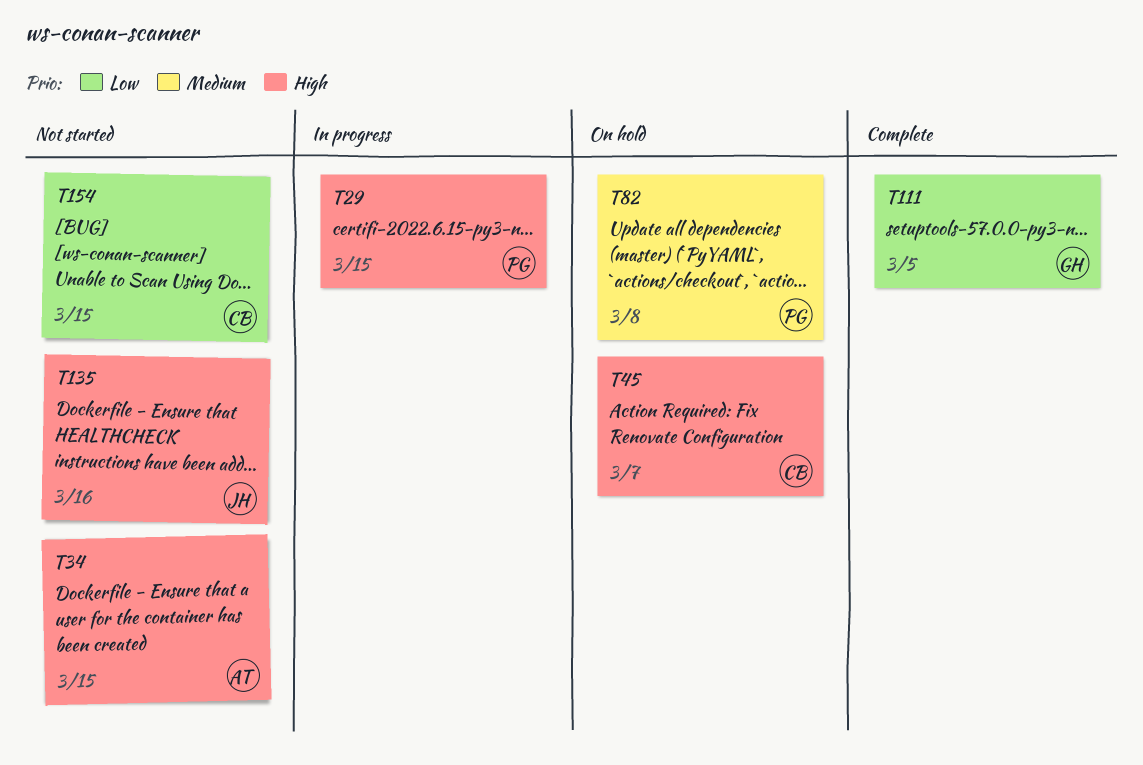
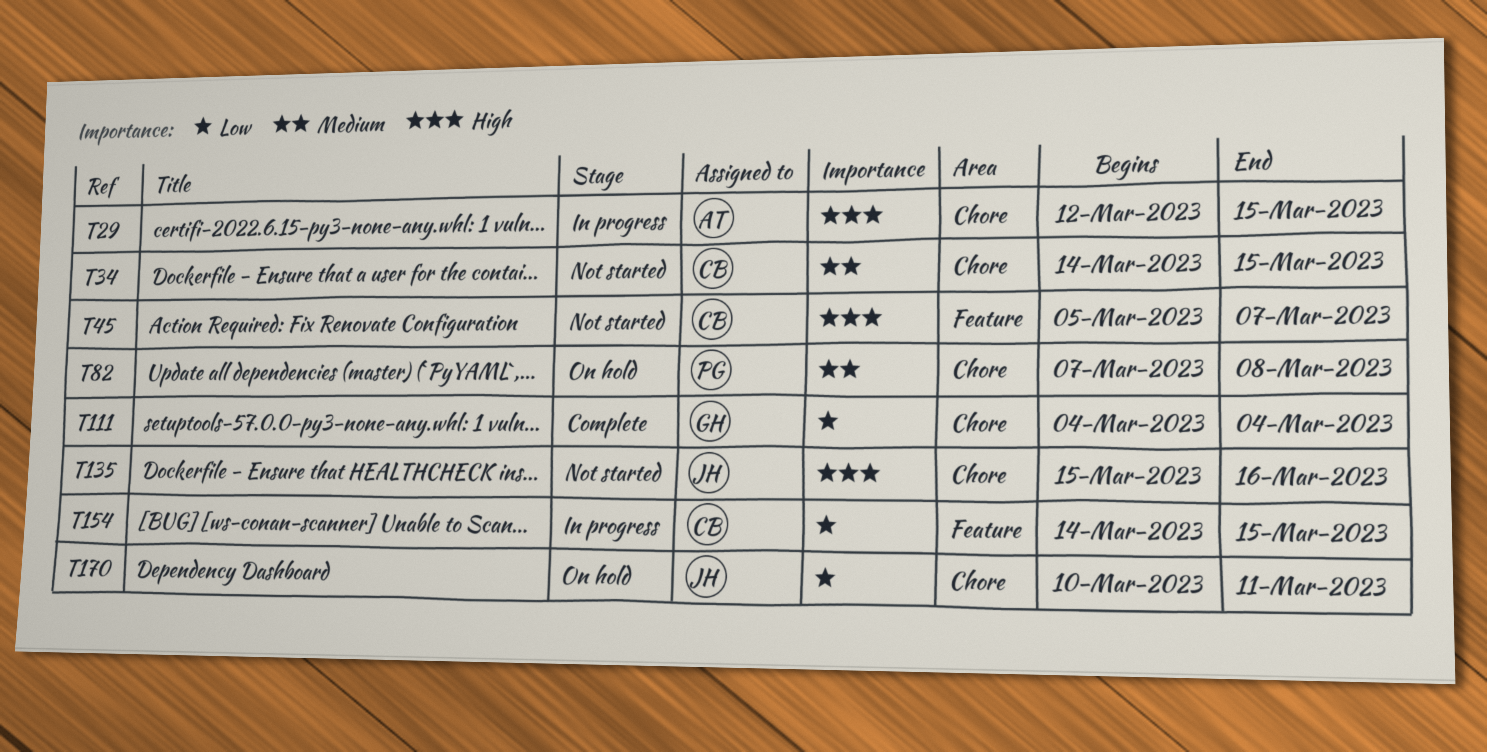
T29, owner: PG -> AT
T34, owner: AT -> CB
T34, priority: High -> Medium
T45, status: On hold -> Not started
T111, due: Mar 5 -> Mar 4
T154, status: Not started -> In progress
T170: none -> present

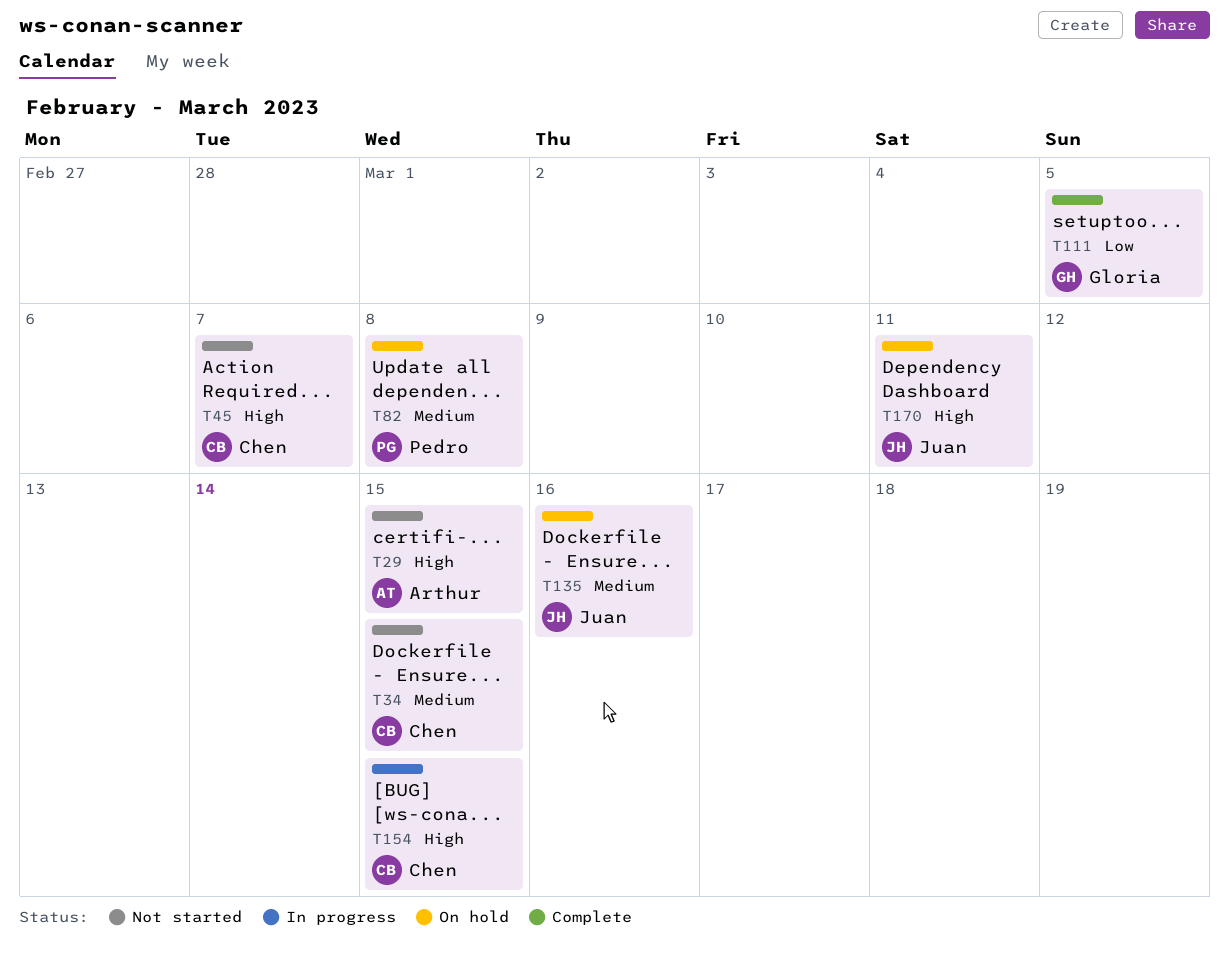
T29, status: In progress -> Not started
T111, due: Mar 4 -> Mar 5
T135, status: Not started -> On hold
T135, priority: High -> Medium
T154, priority: Low -> High
T170, priority: Low -> High

